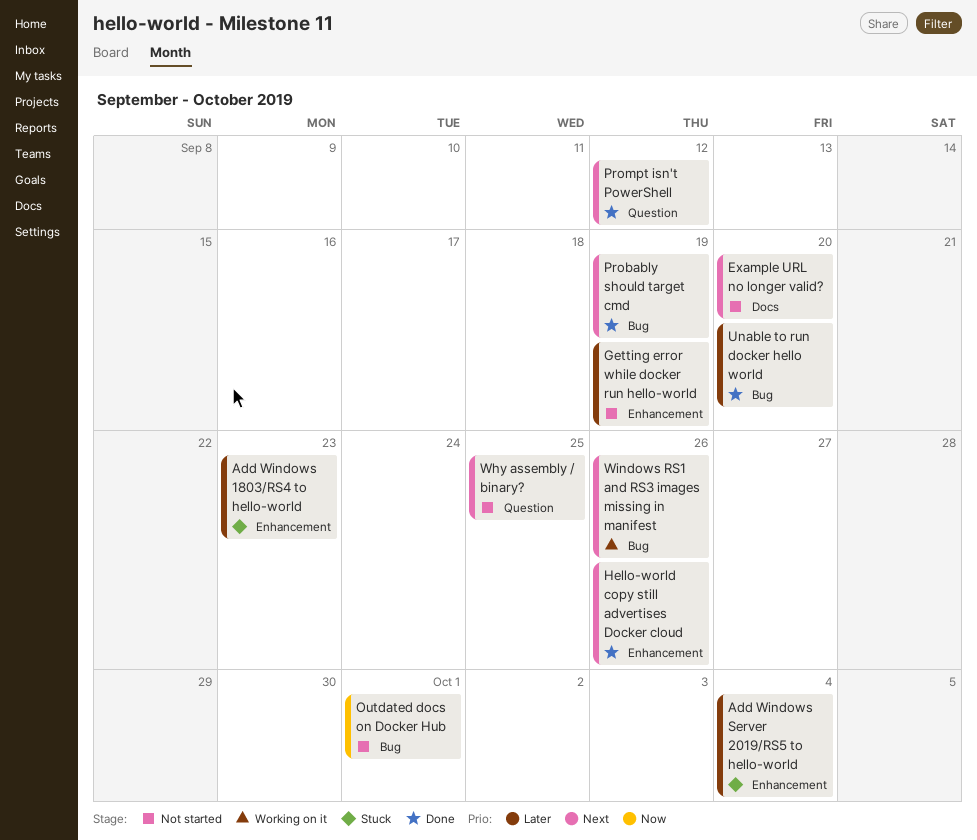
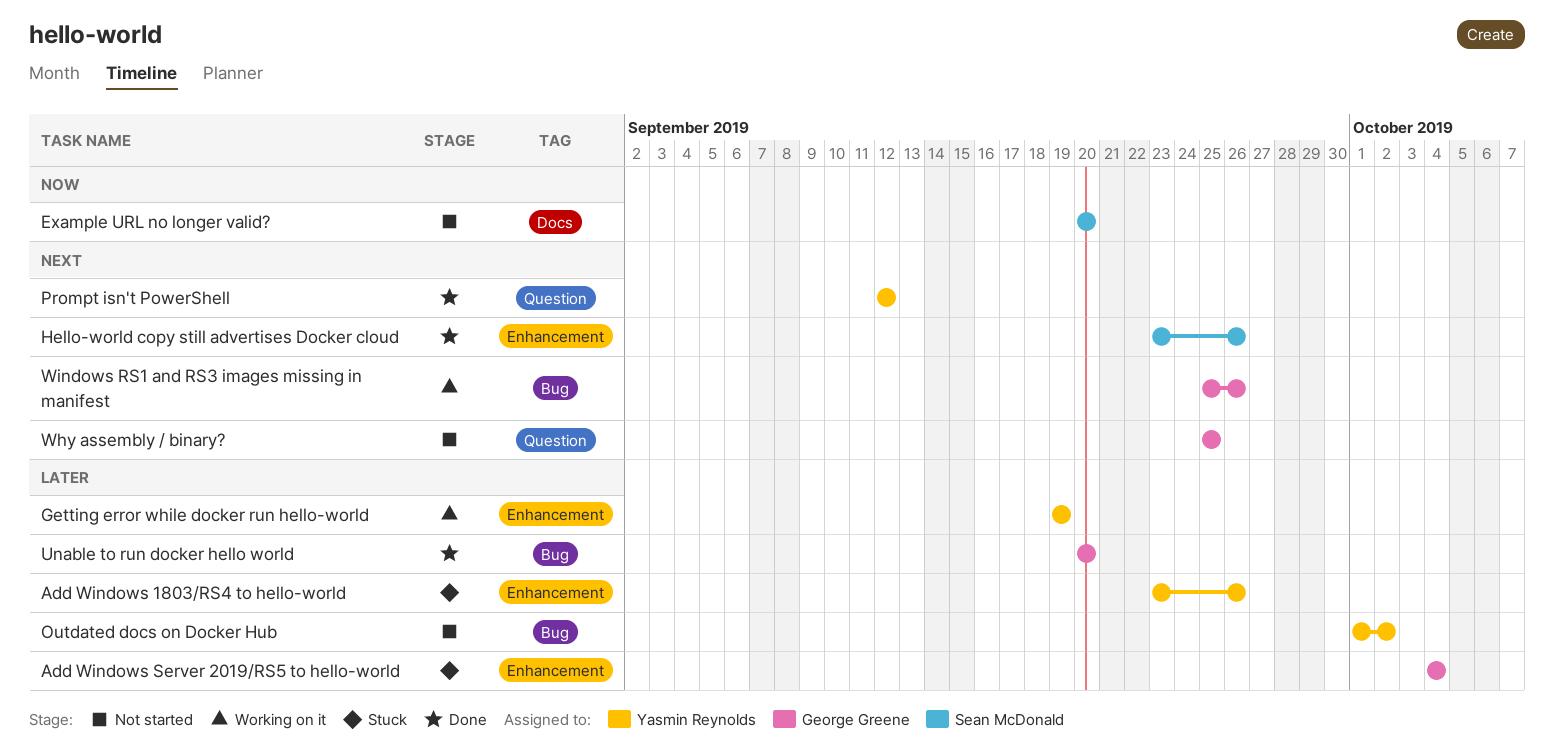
Add Windows 1803/RS4 to hello-world, due: Sep 23 -> Sep 26
Example URL no longer valid?, priority: Next -> Now
Getting error while docker run hello-world, status: Not started -> Working on it
Outdated docs on Docker Hub, priority: Now -> Later
Outdated docs on Docker Hub, due: Oct 1 -> Oct 2
Probably should target cmd: present -> none

